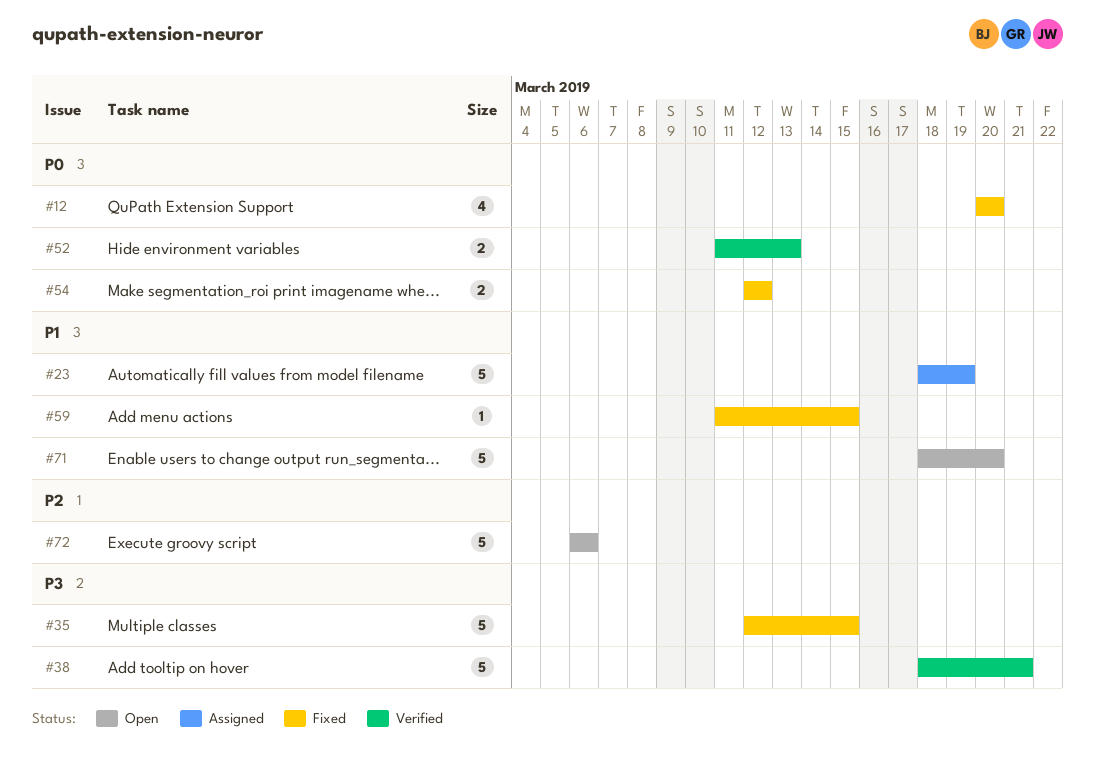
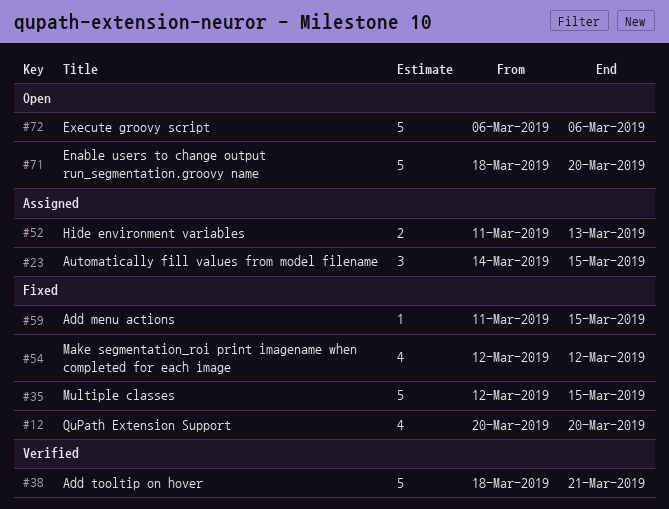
#23, estimate: 5 -> 3
#23, start: Mar 18 -> Mar 14
#23, due: Mar 19 -> Mar 15
#52, status: Verified -> Assigned
#54, estimate: 2 -> 4

